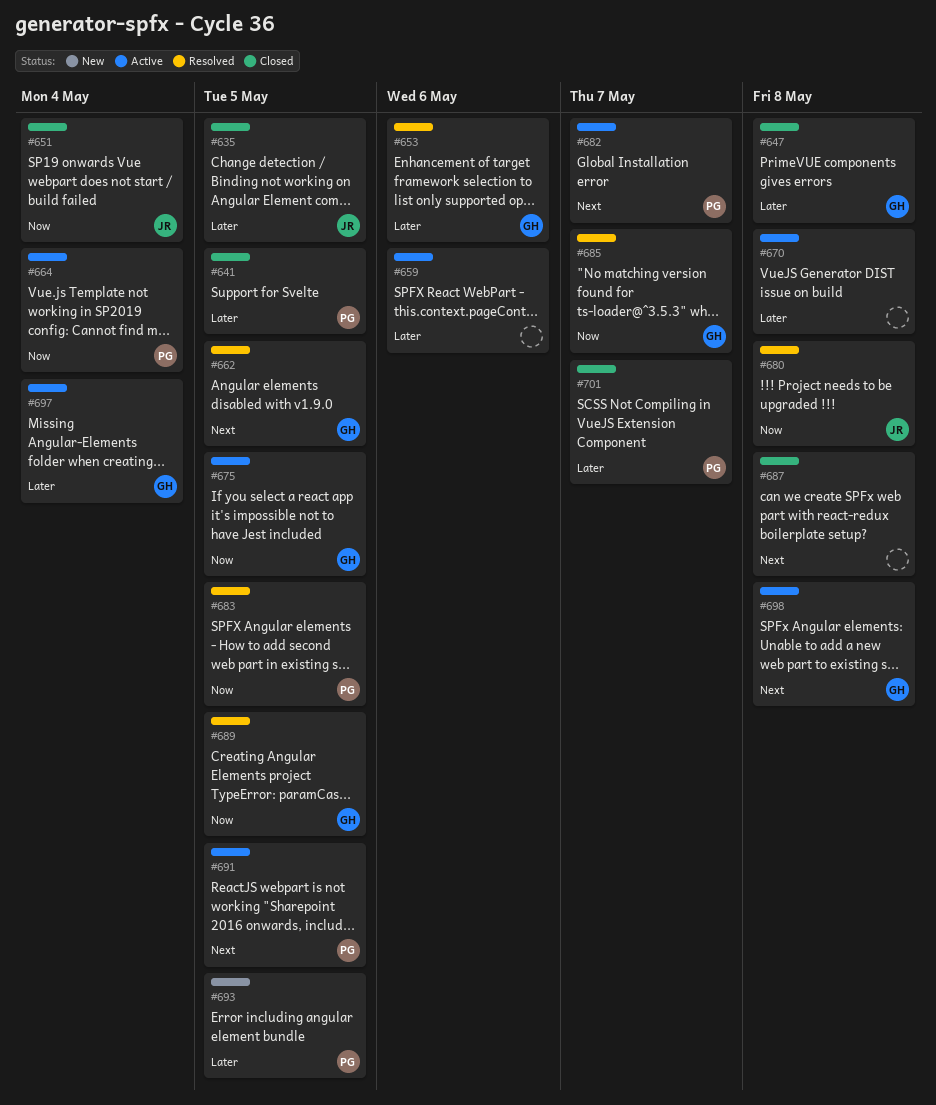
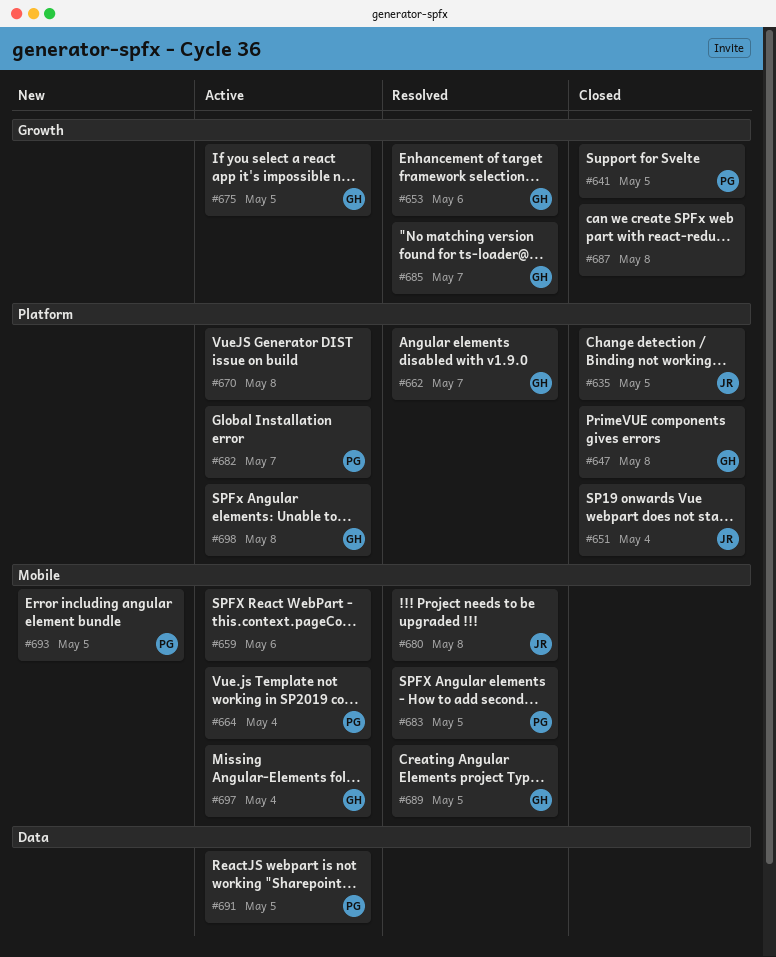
#662, due: May 5 -> May 7
#701: present -> none

